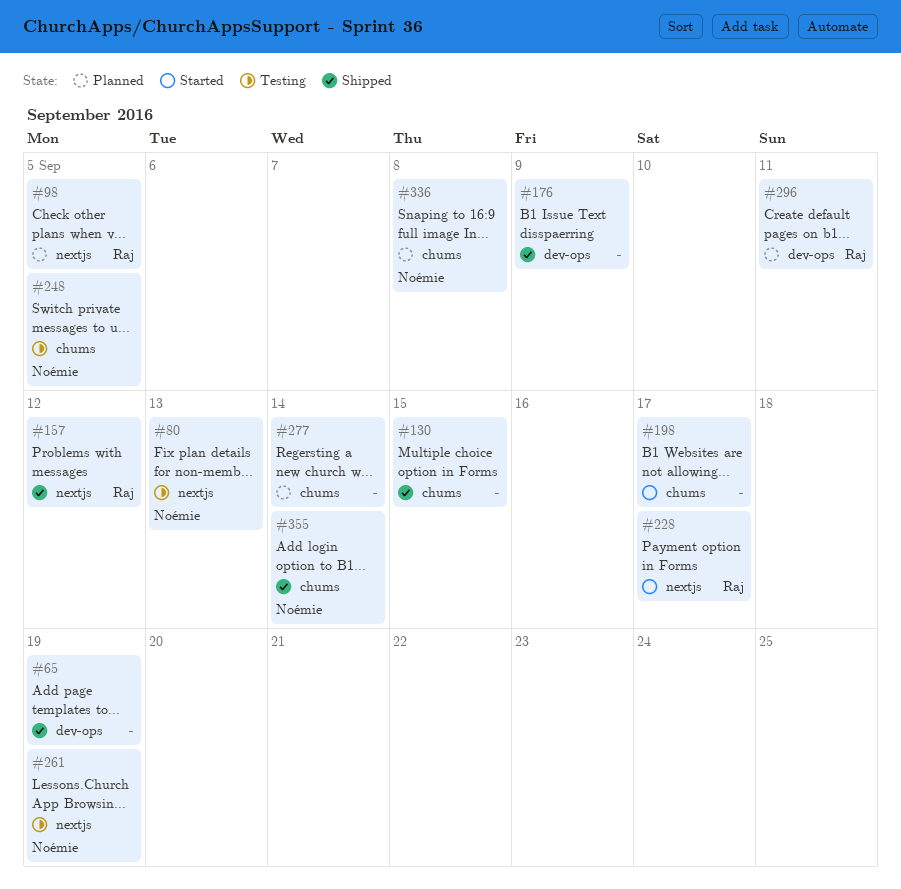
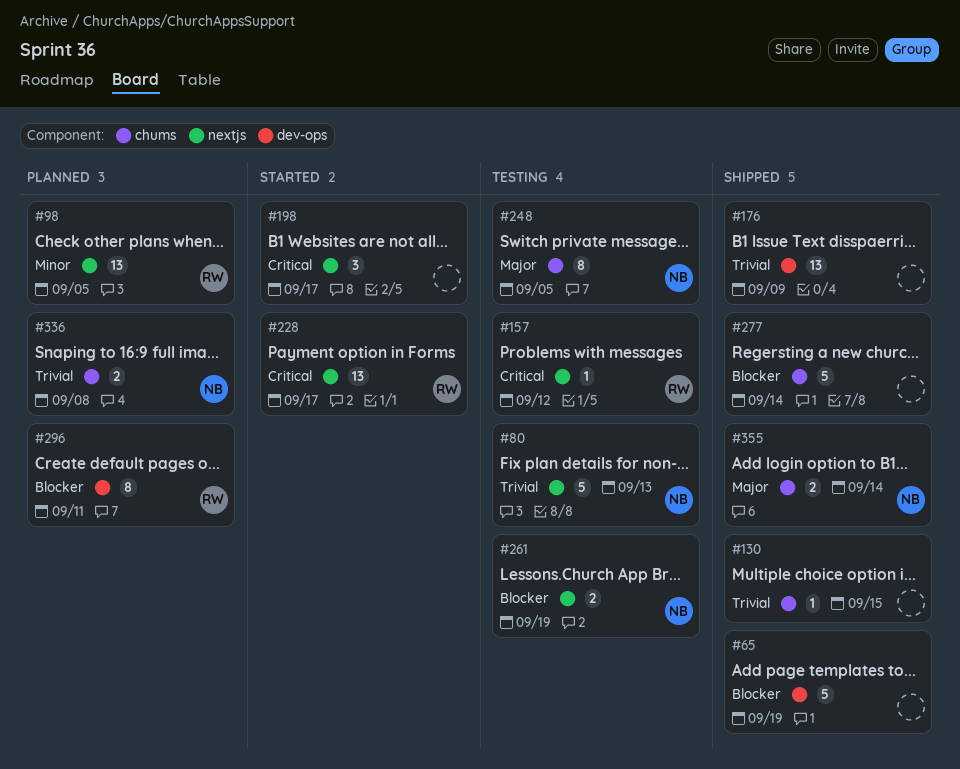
#157, status: Shipped -> Testing
#198, label: chums -> nextjs
#277, status: Planned -> Shipped

